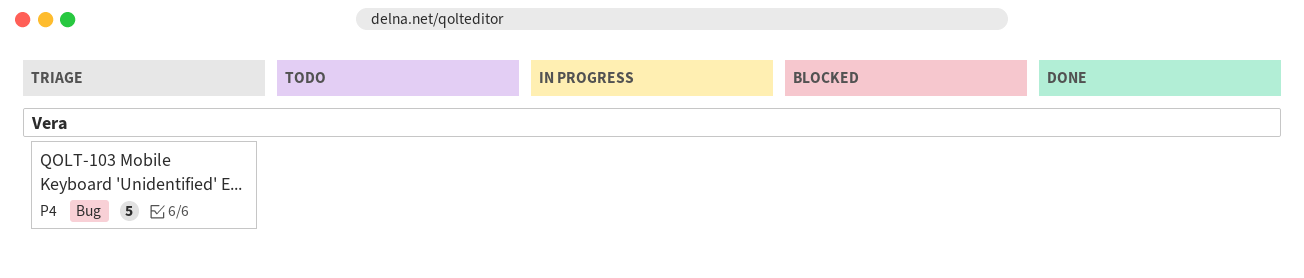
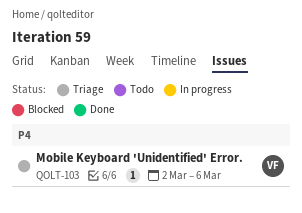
QOLT-103, estimate: 5 -> 1

